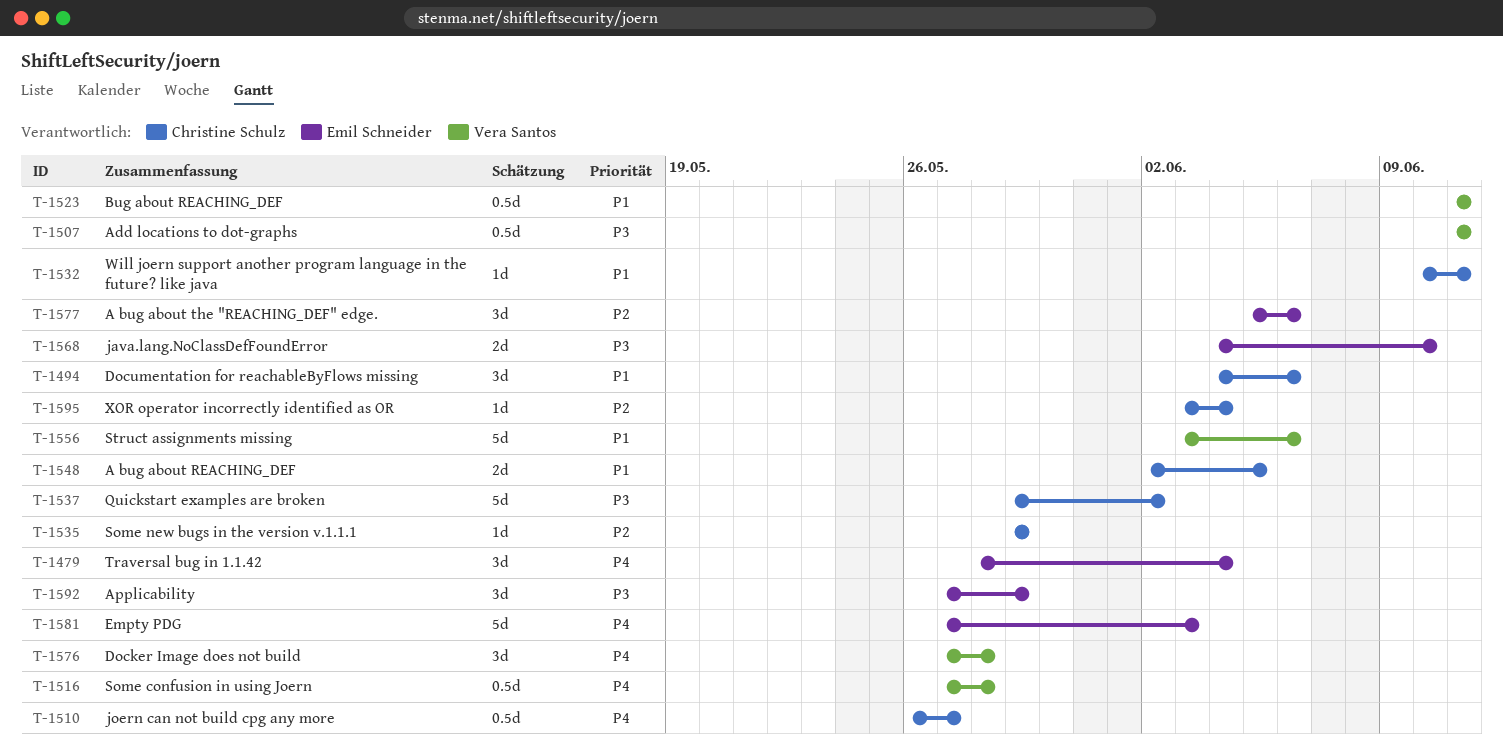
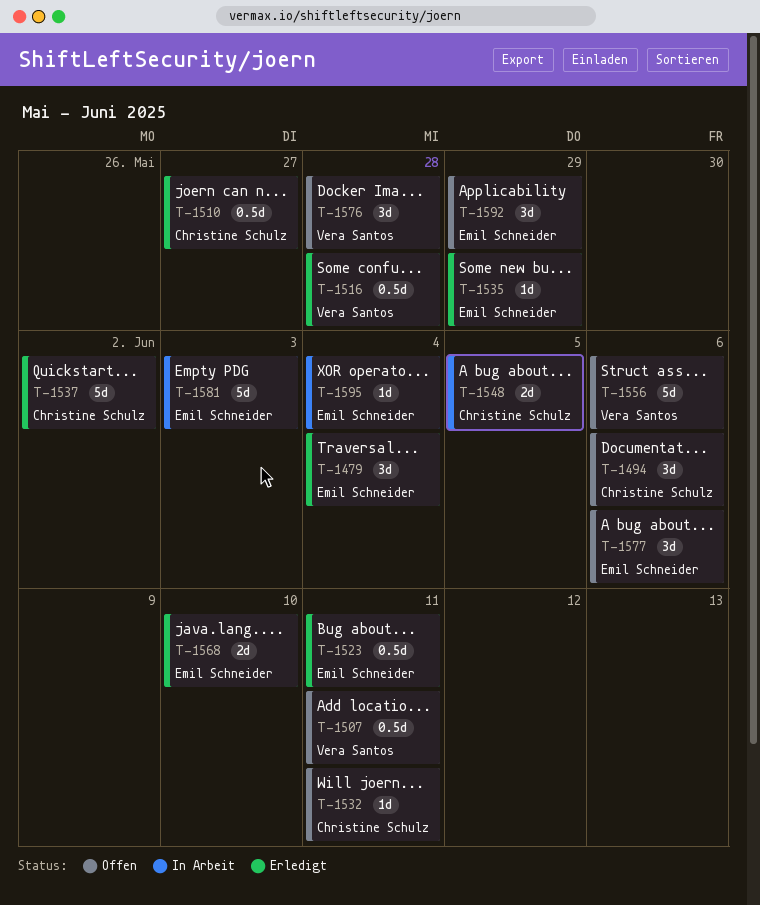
T-1523, owner: Vera Santos -> Emil Schneider
T-1535, owner: Christine Schulz -> Emil Schneider
T-1595, owner: Christine Schulz -> Emil Schneider

